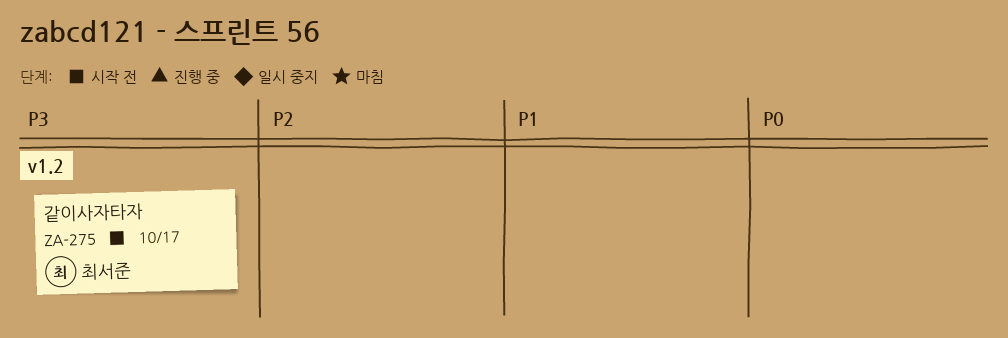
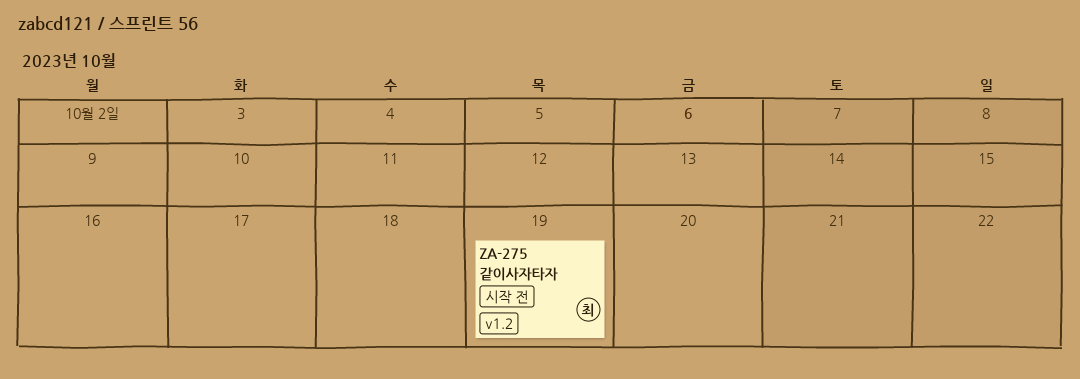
ZA-275, due: Oct 17 -> Oct 19

